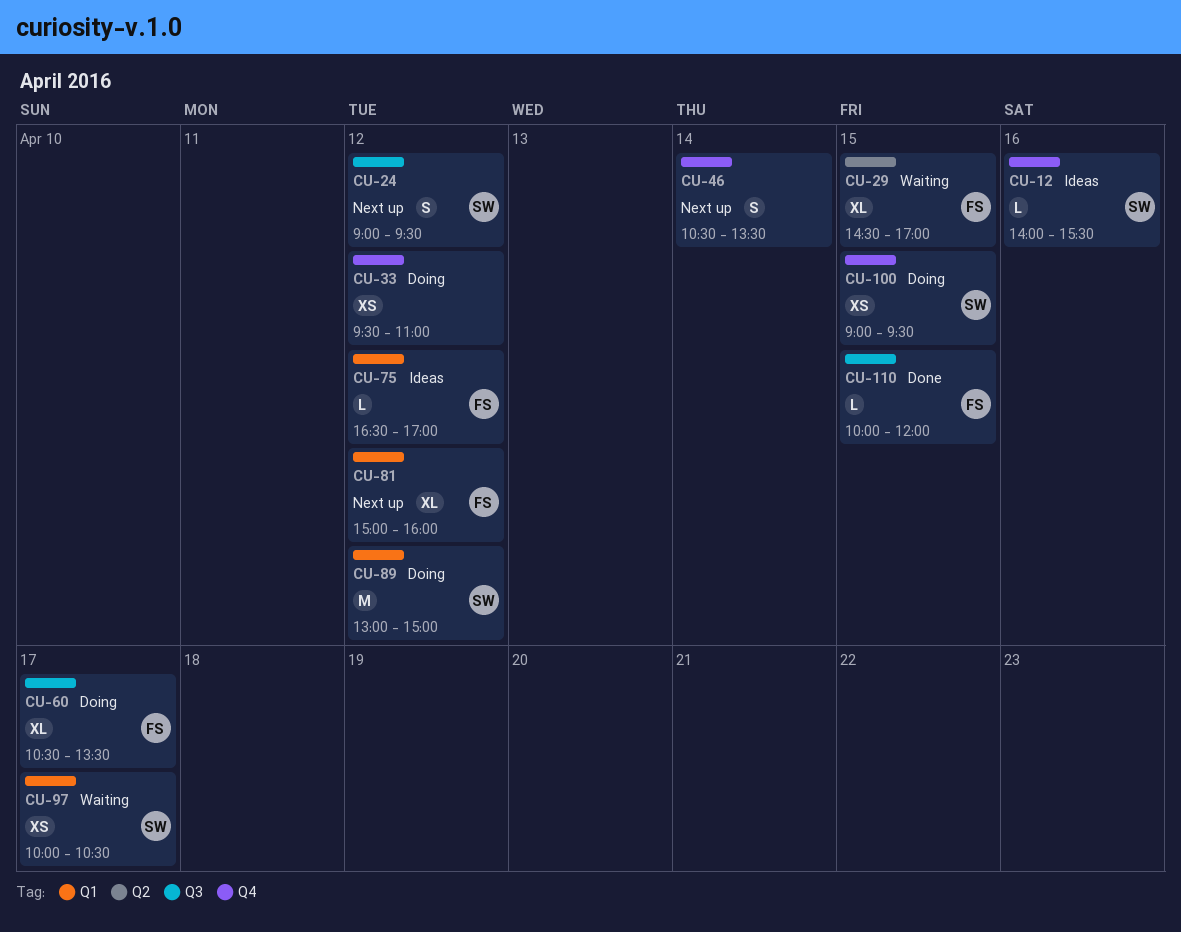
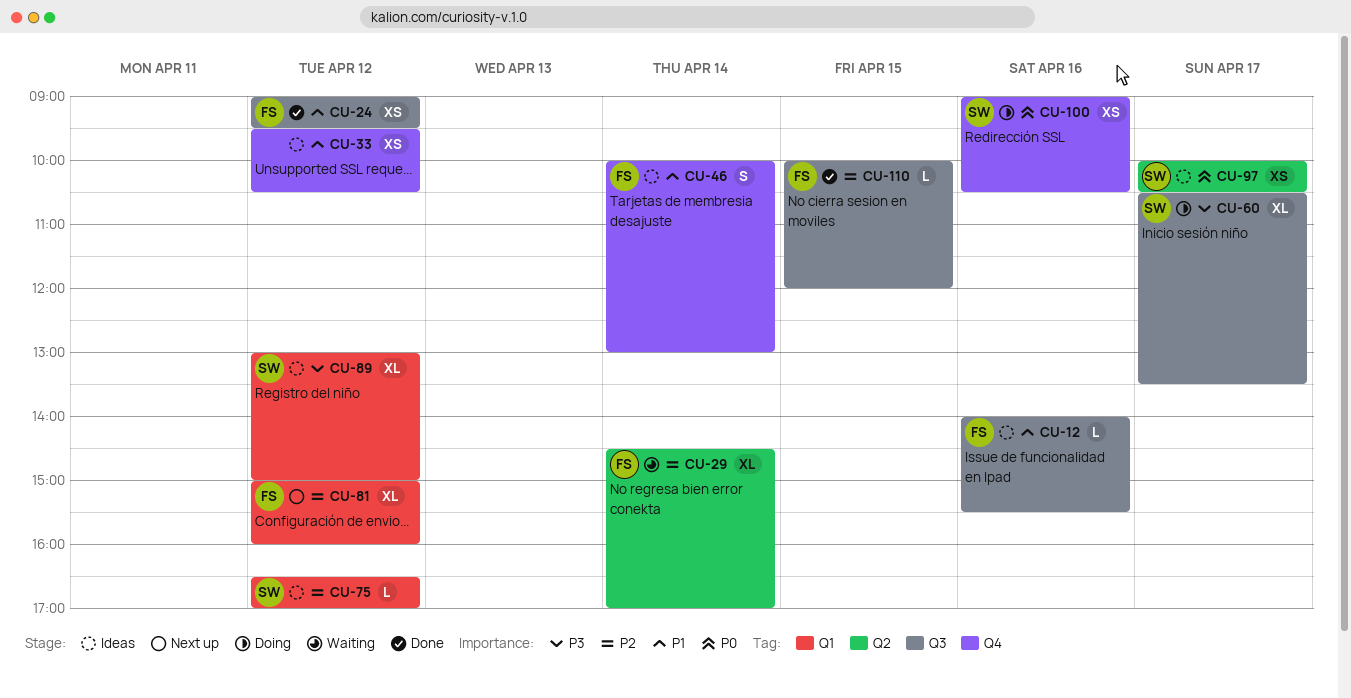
CU-12, owner: SW -> FS
CU-12, label: Q4 -> Q3
CU-24, status: Next up -> Done
CU-24, owner: SW -> FS
CU-24, estimate: S -> XS
CU-29, day: Apr 15 -> Apr 14
CU-33, status: Doing -> Ideas
CU-33, ends: 11:00 -> 10:30
CU-46, status: Next up -> Ideas
CU-46, owner: none -> FS
CU-46, begins: 10:30 -> 10:00
CU-46, ends: 13:30 -> 13:00
CU-60, owner: FS -> SW
CU-75, owner: FS -> SW
CU-89, status: Doing -> Ideas
CU-89, estimate: M -> XL
CU-97, status: Waiting -> Ideas
CU-97, label: Q1 -> Q2
CU-100, day: Apr 15 -> Apr 16
CU-100, ends: 09:30 -> 10:30

